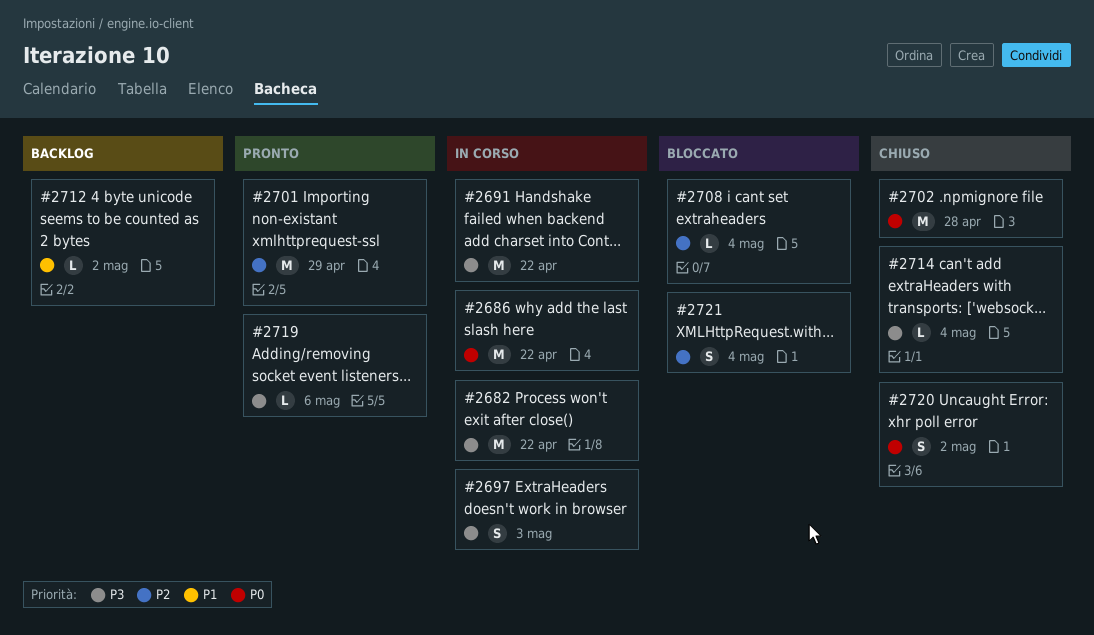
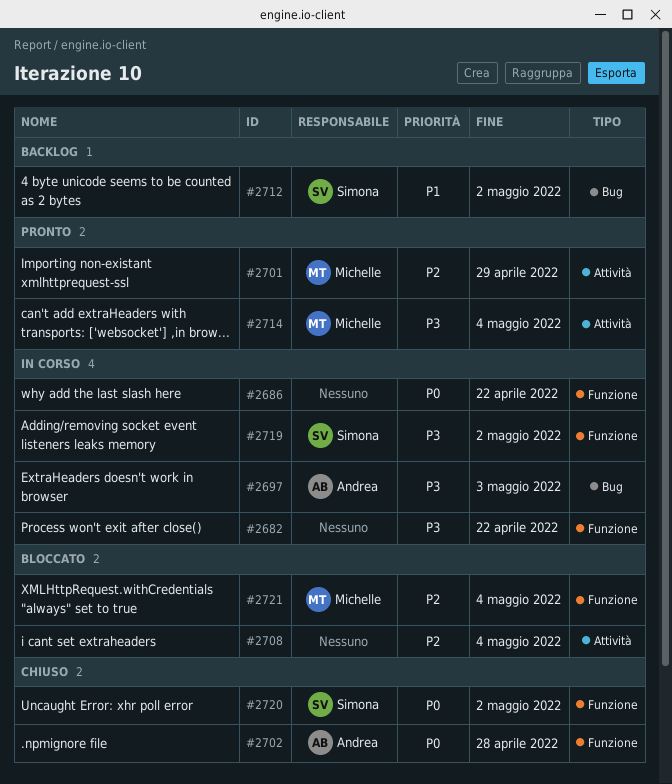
#2691: present -> none
#2714, status: Chiuso -> Pronto
#2719, status: Pronto -> In corso
#2719, due: May 6 -> May 2

